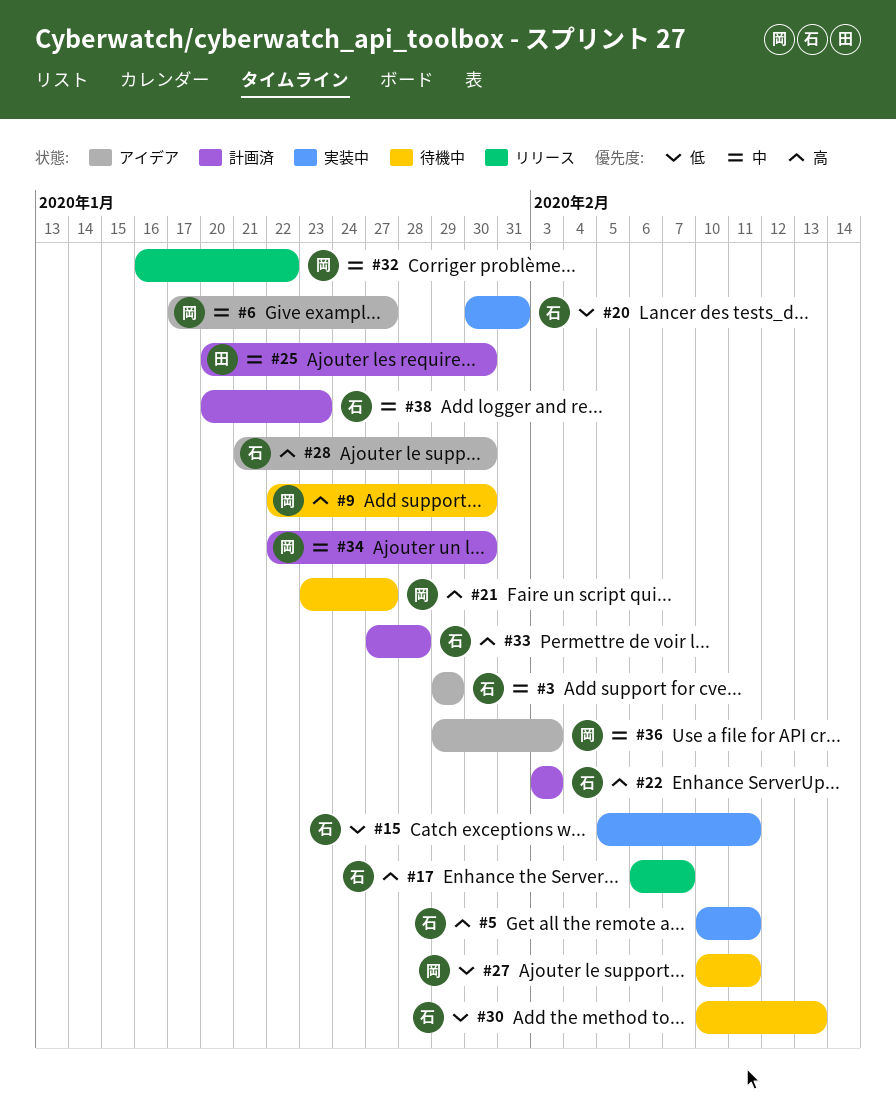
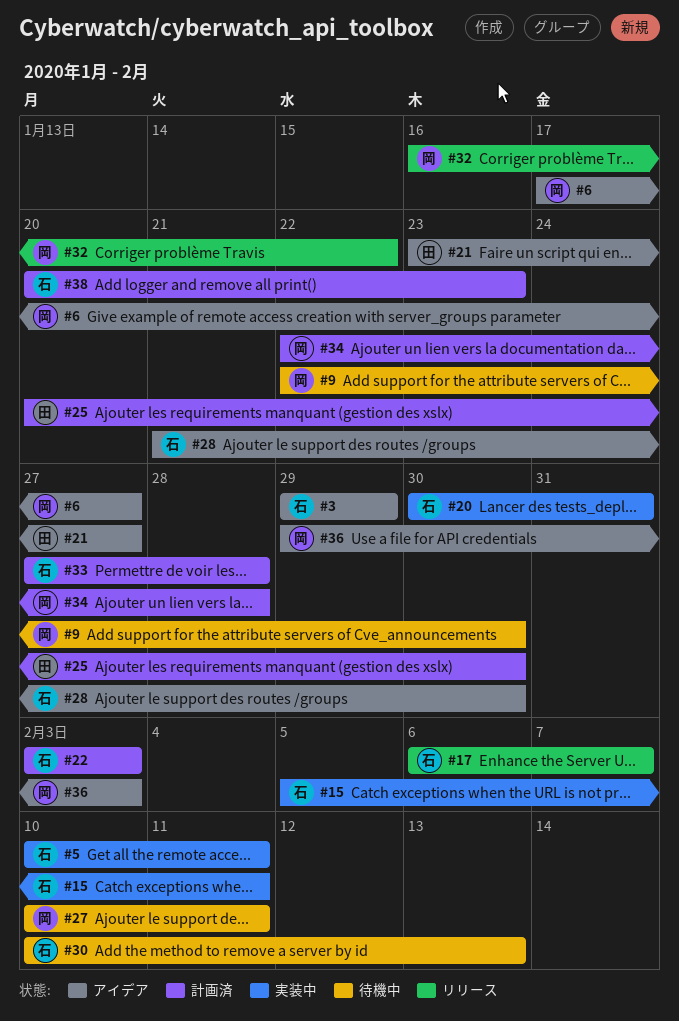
#21, status: 待機中 -> アイデア
#21, owner: 岡 -> 田
#34, due: Jan 30 -> Jan 28

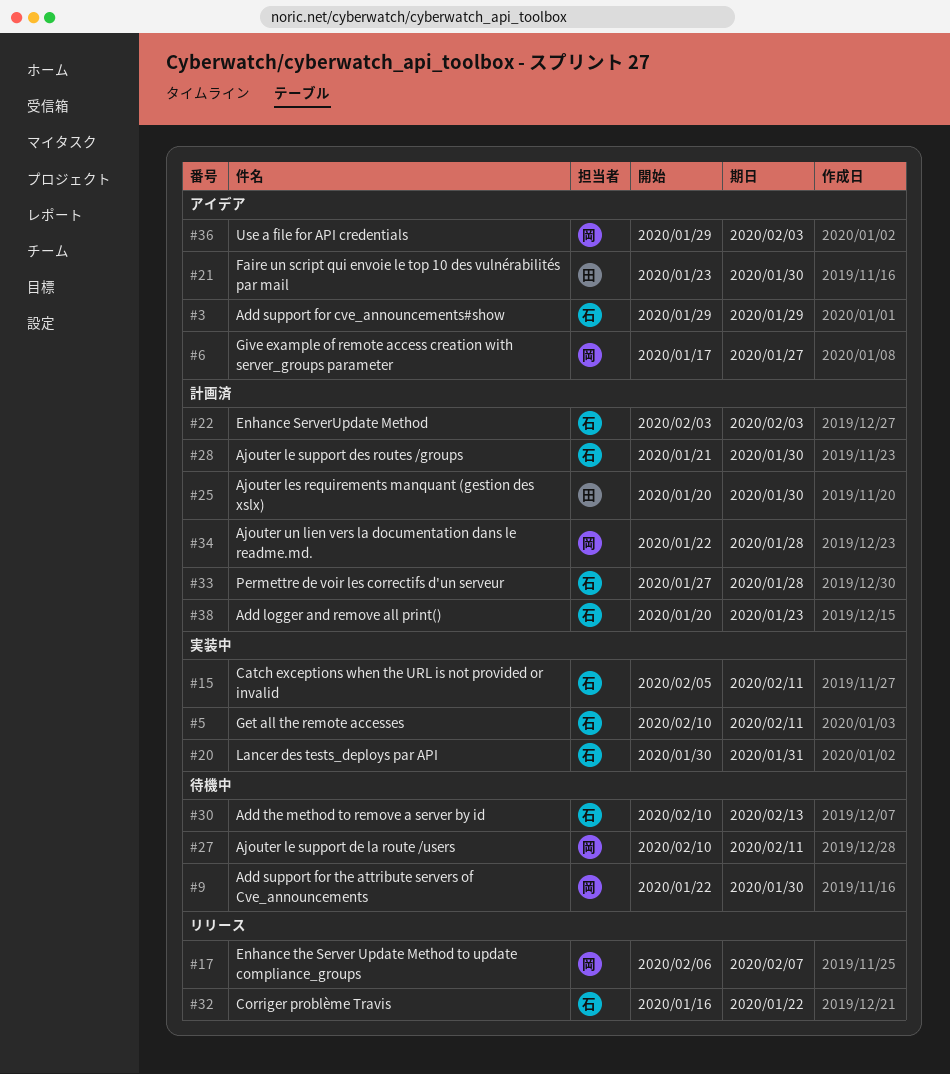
#17, owner: 石 -> 岡
#21, due: Jan 27 -> Jan 30
#28, status: アイデア -> 計画済
#32, owner: 岡 -> 石

